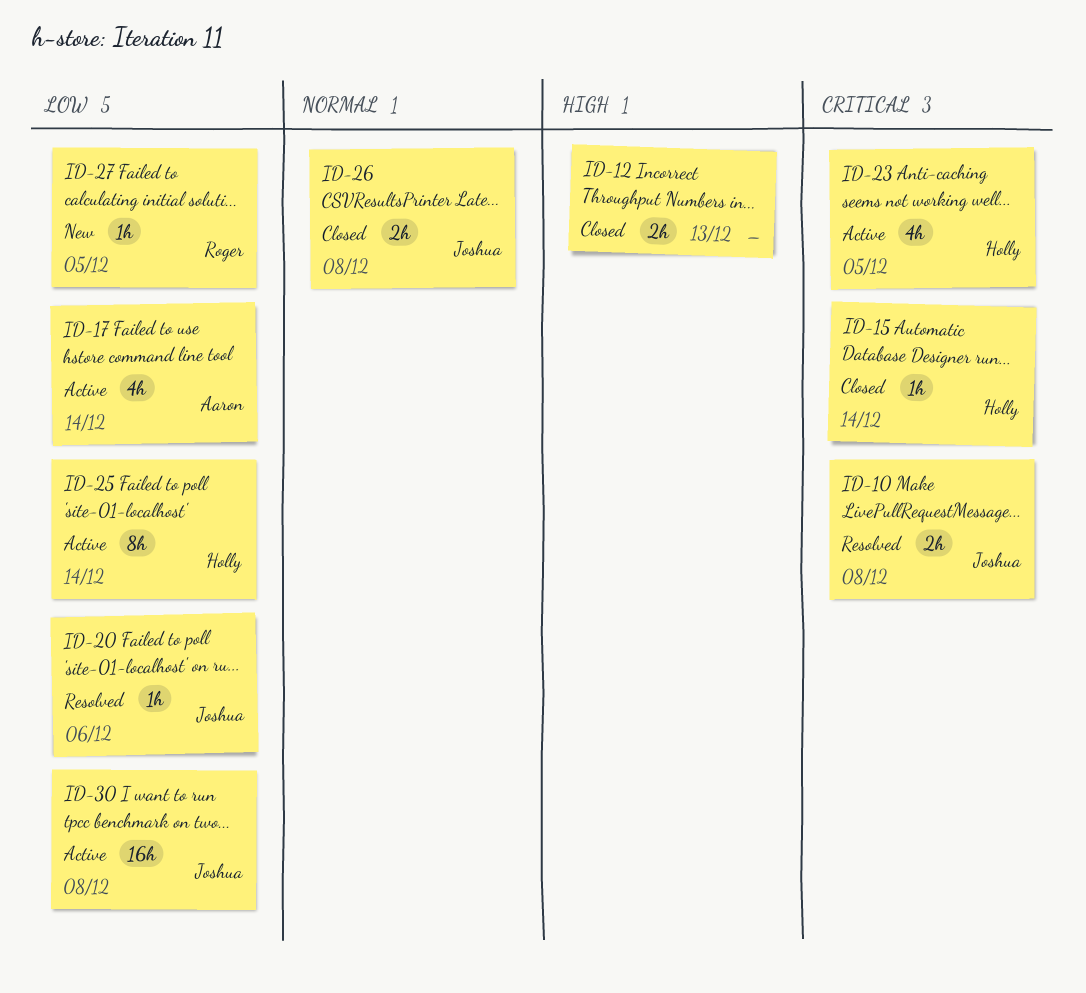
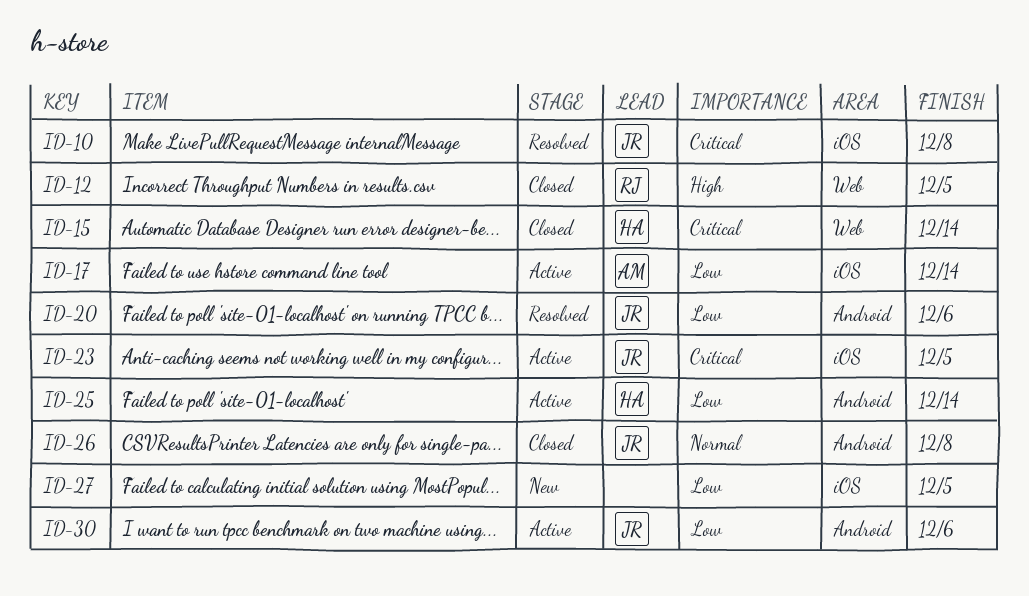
ID-12, owner: none -> Roger
ID-12, due: Dec 13 -> Dec 5
ID-23, owner: Holly -> Joshua
ID-27, owner: Roger -> none
ID-30, due: Dec 8 -> Dec 6

